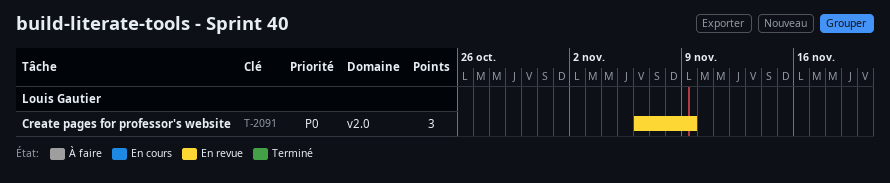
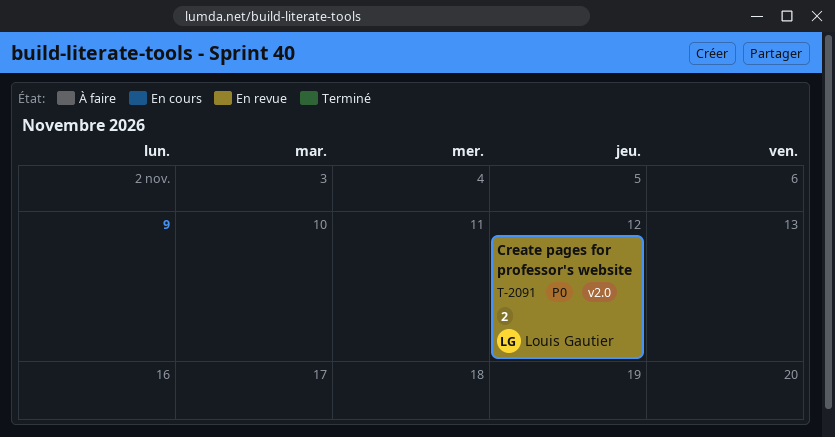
T-2091, estimate: 3 -> 2
T-2091, due: Nov 9 -> Nov 12

